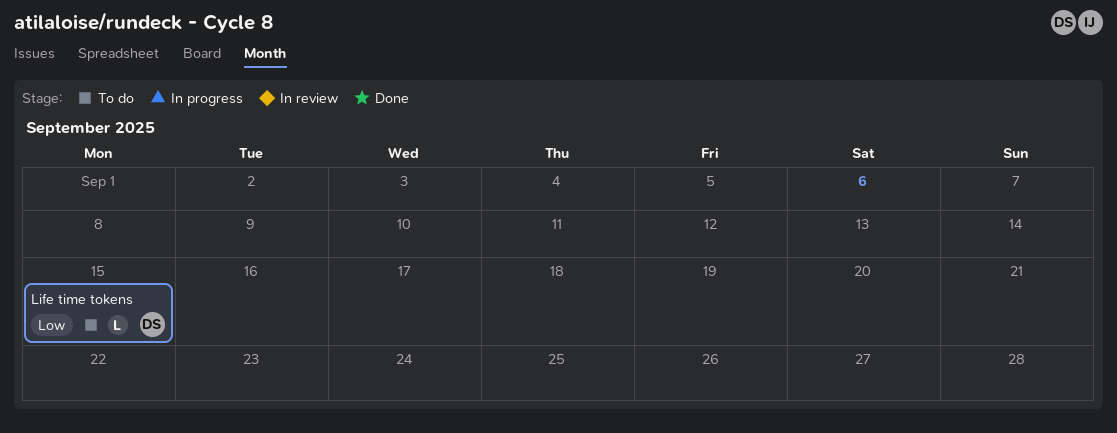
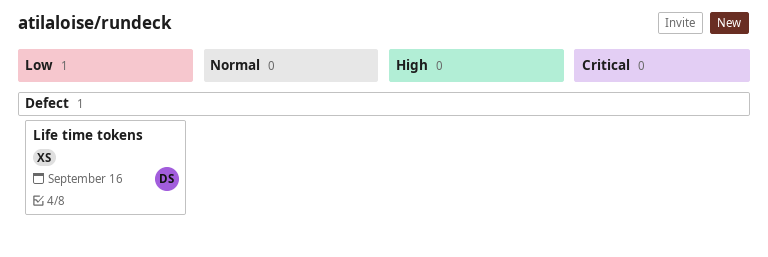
Life time tokens, estimate: L -> XS
Life time tokens, due: Sep 15 -> Sep 16

